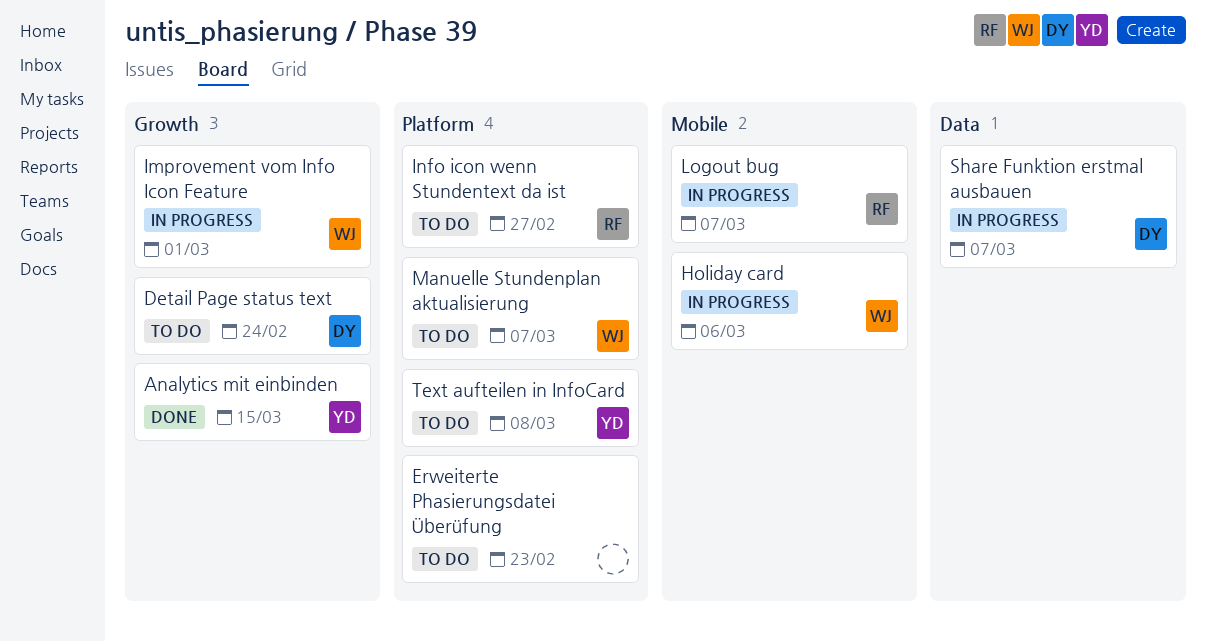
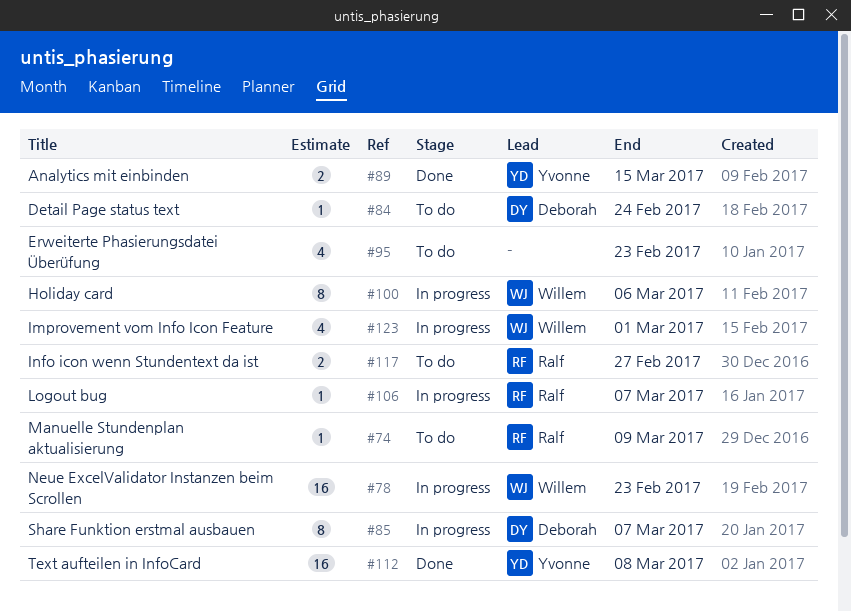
Manuelle Stundenplan aktualisierung, owner: Willem -> Ralf
Manuelle Stundenplan aktualisierung, due: Mar 7 -> Mar 9
Neue ExcelValidator Instanzen beim Scrollen: none -> present
Text aufteilen in InfoCard, status: To do -> Done

